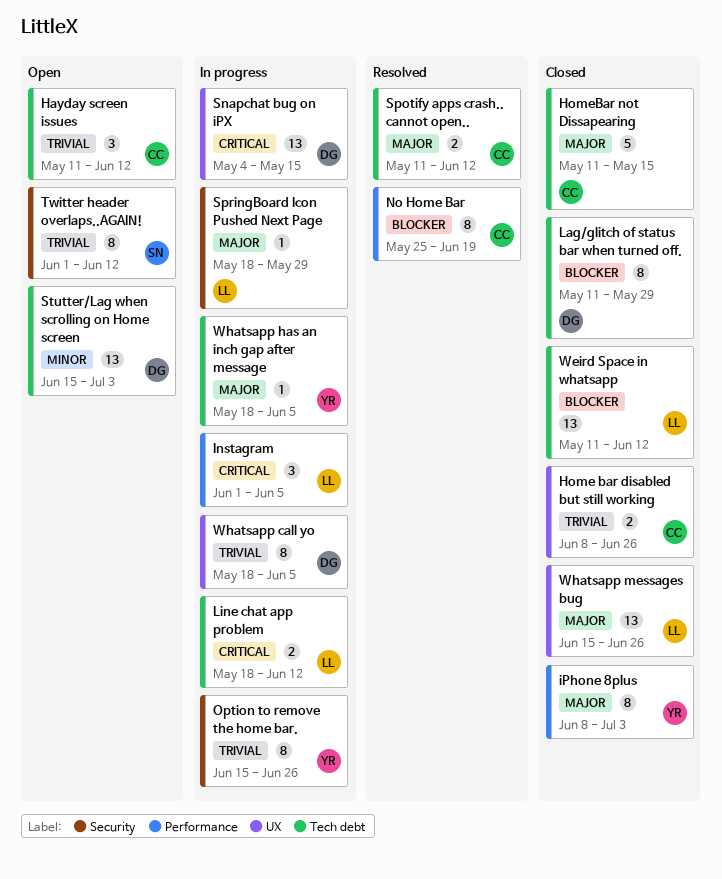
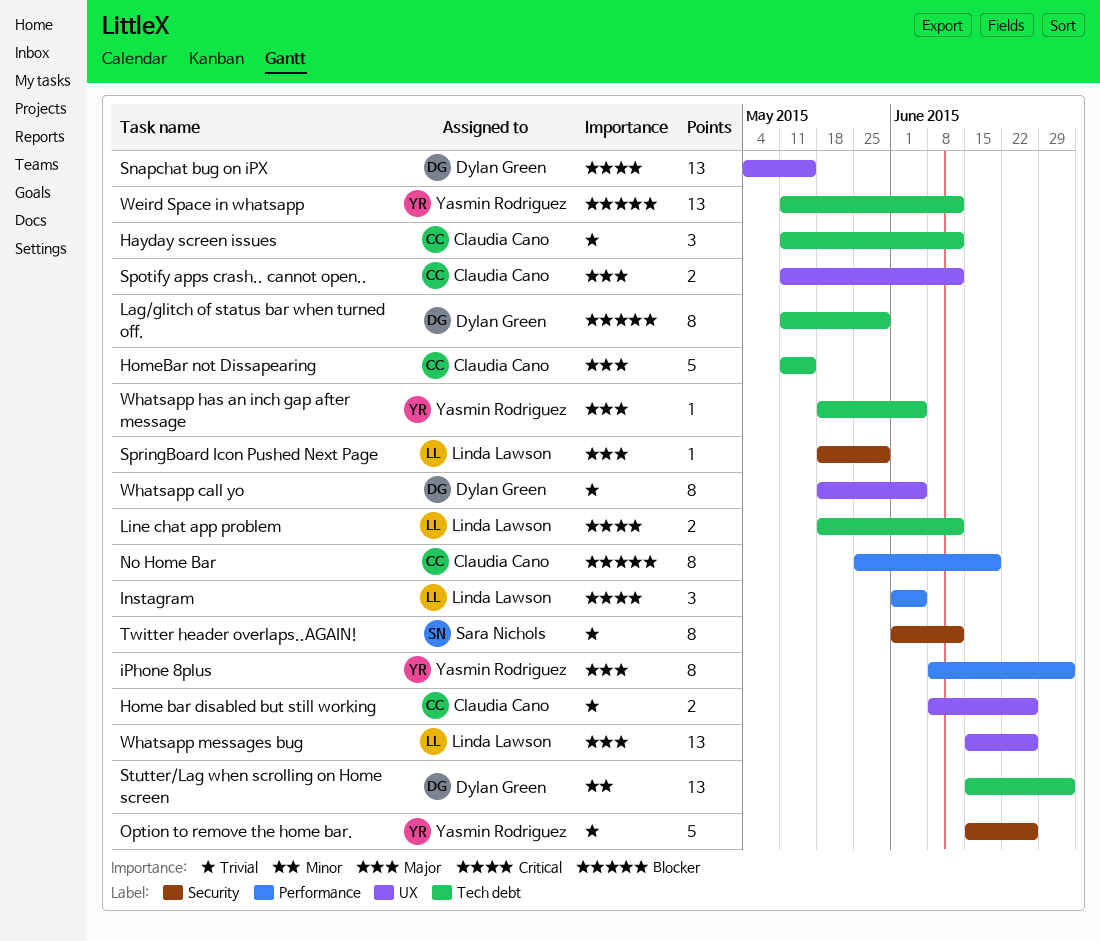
Option to remove the home bar., estimate: 8 -> 5
Spotify apps crash.. cannot open.., label: Tech debt -> UX
Weird Space in whatsapp, owner: Linda Lawson -> Yasmin Rodriguez

